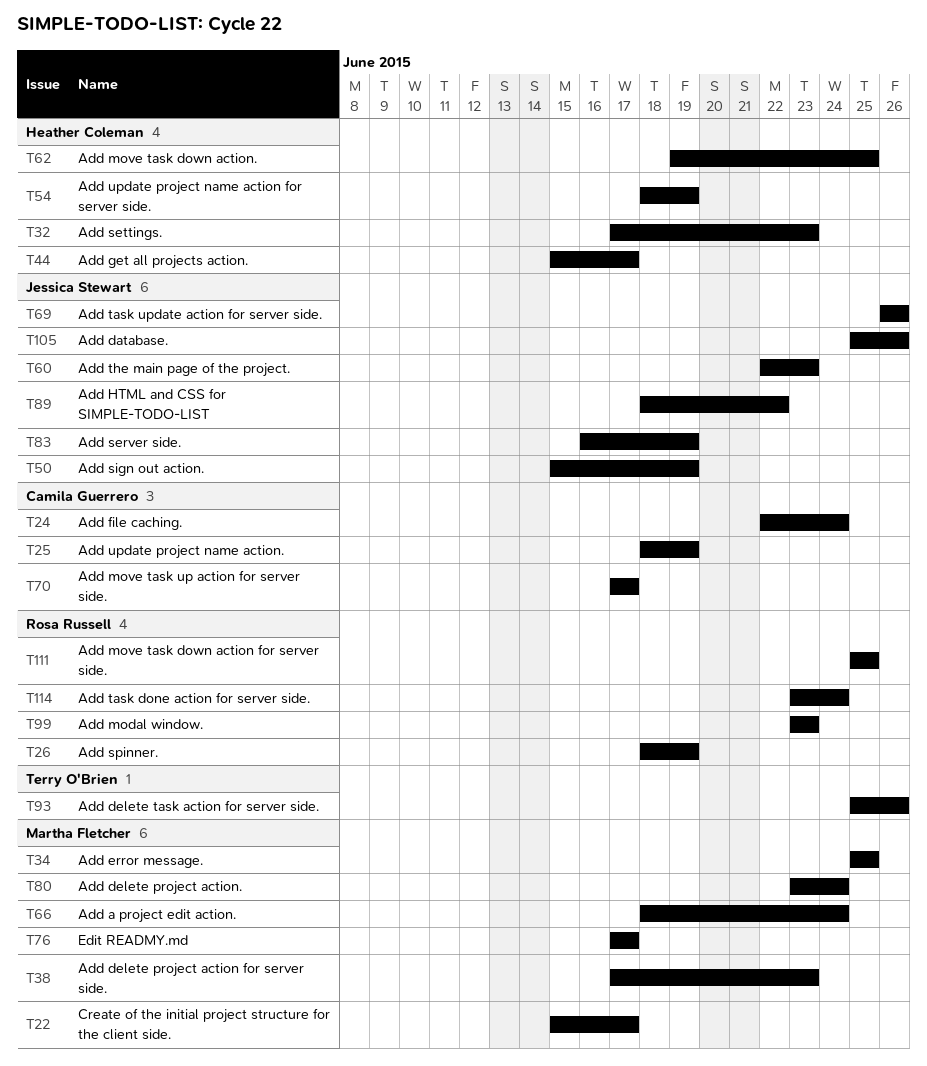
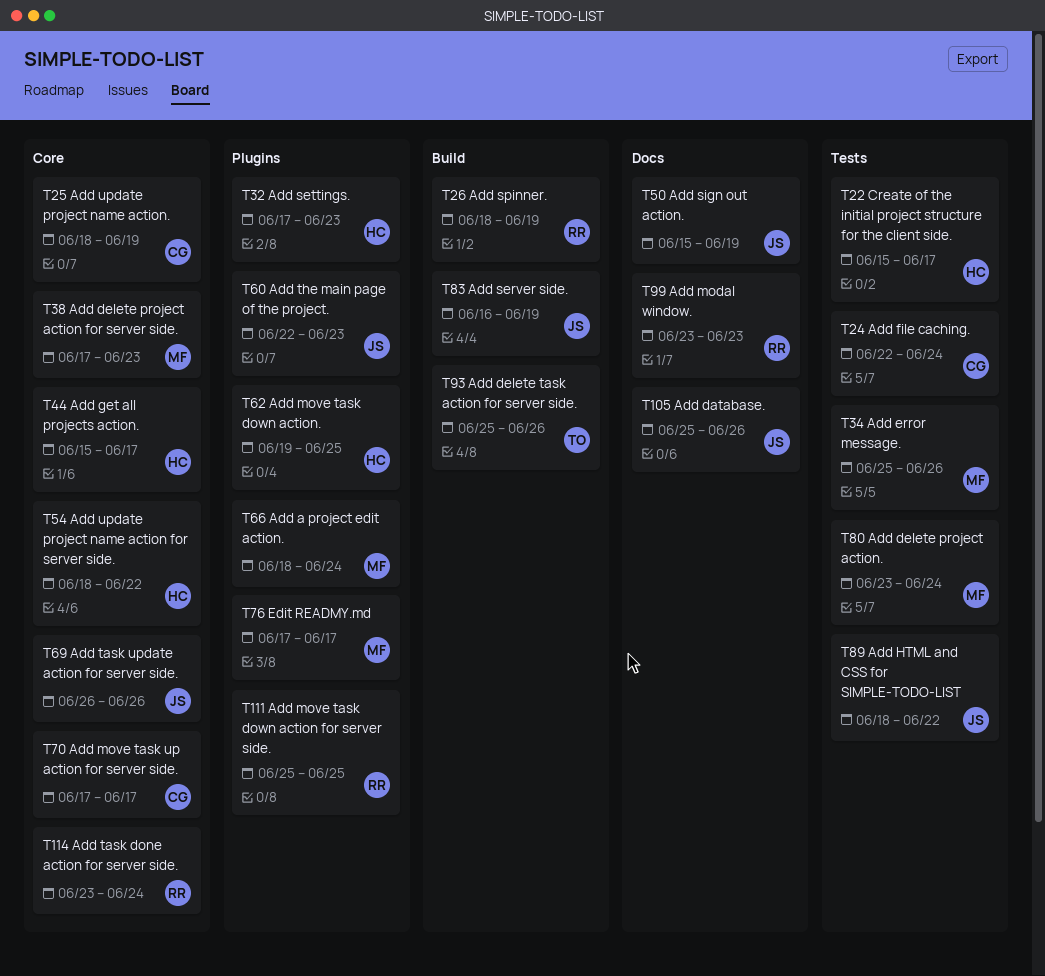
T22, owner: Martha Fletcher -> Heather Coleman
T34, due: Jun 25 -> Jun 26
T54, due: Jun 19 -> Jun 22

